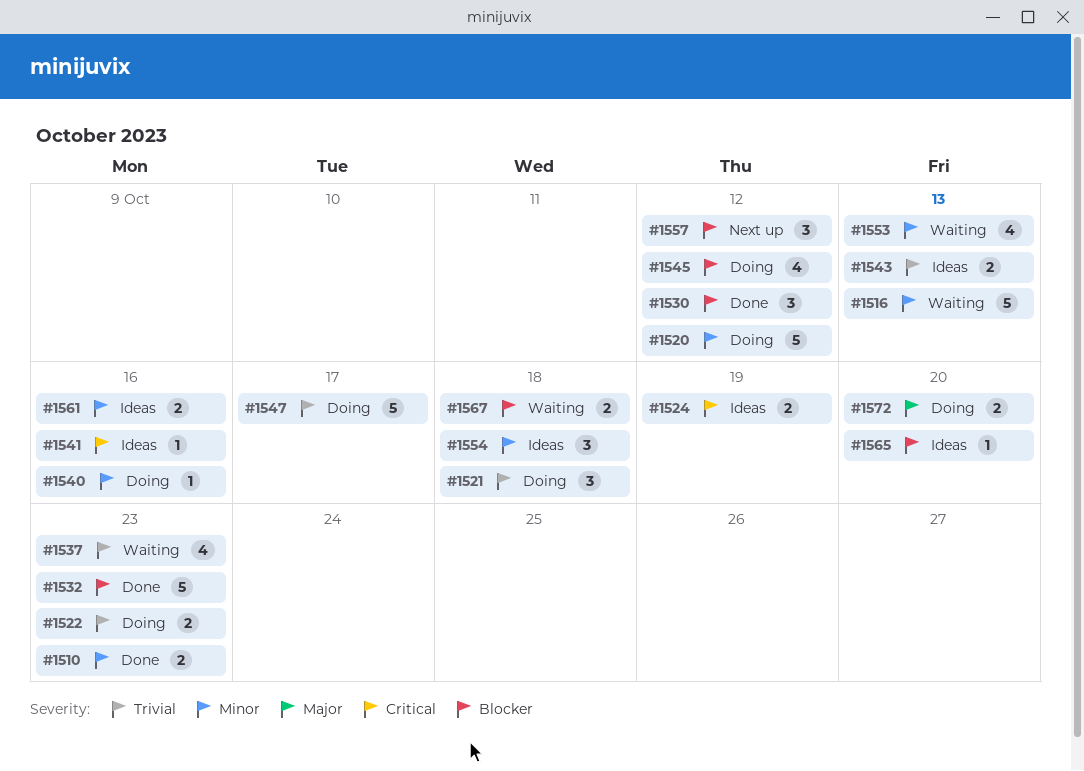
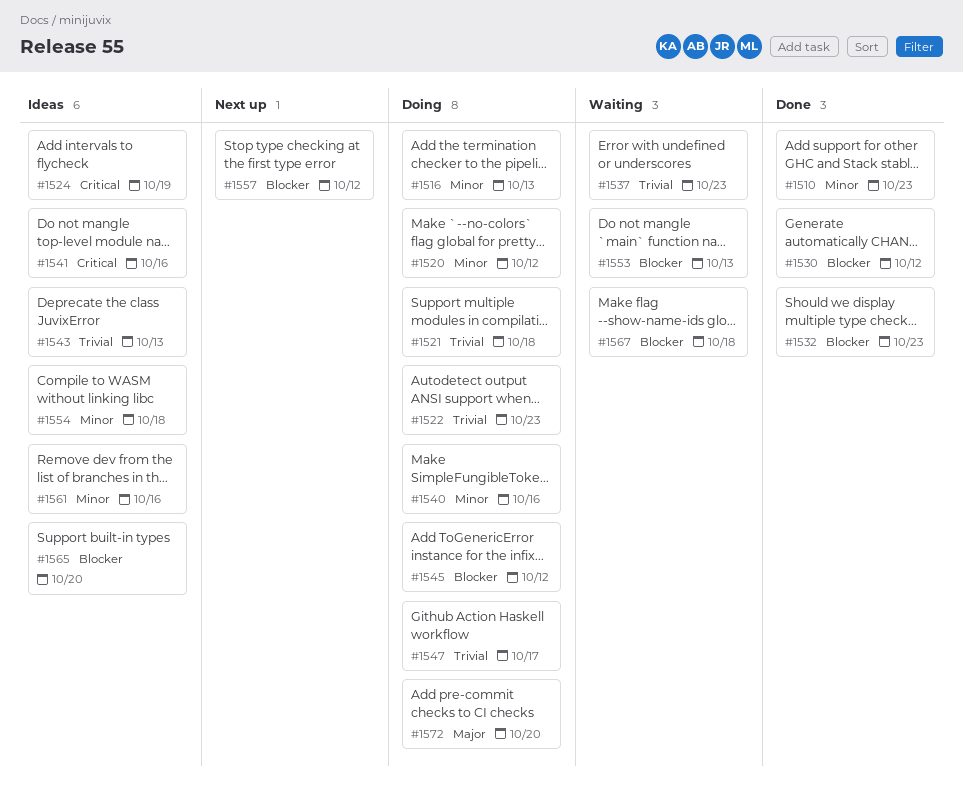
#1516, status: Waiting -> Doing
#1553, priority: Minor -> Blocker

